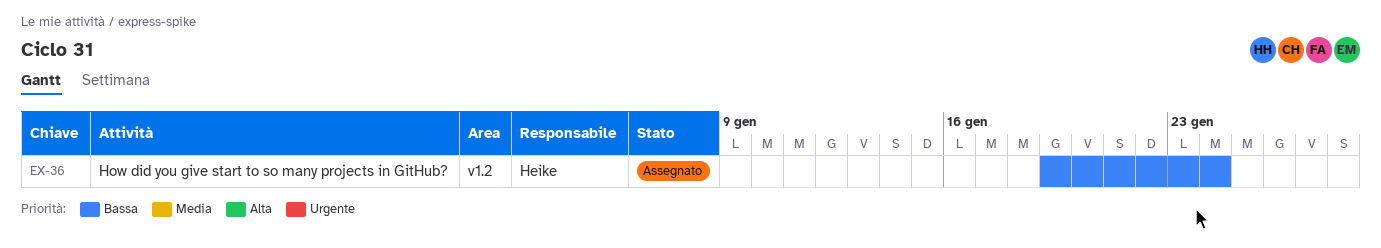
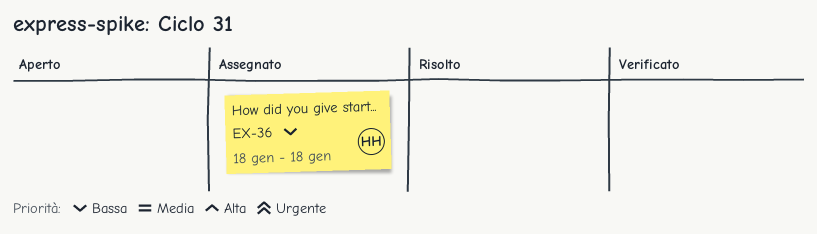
EX-36, start: Jan 19 -> Jan 18
EX-36, due: Jan 24 -> Jan 18

